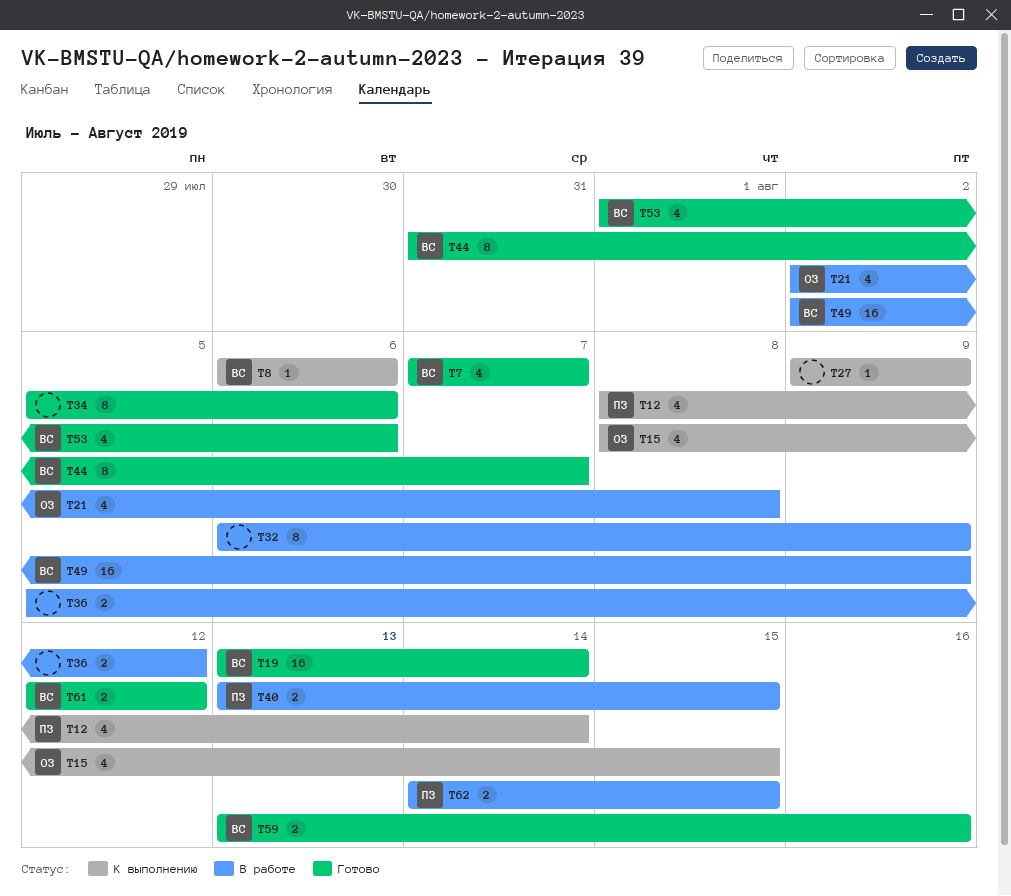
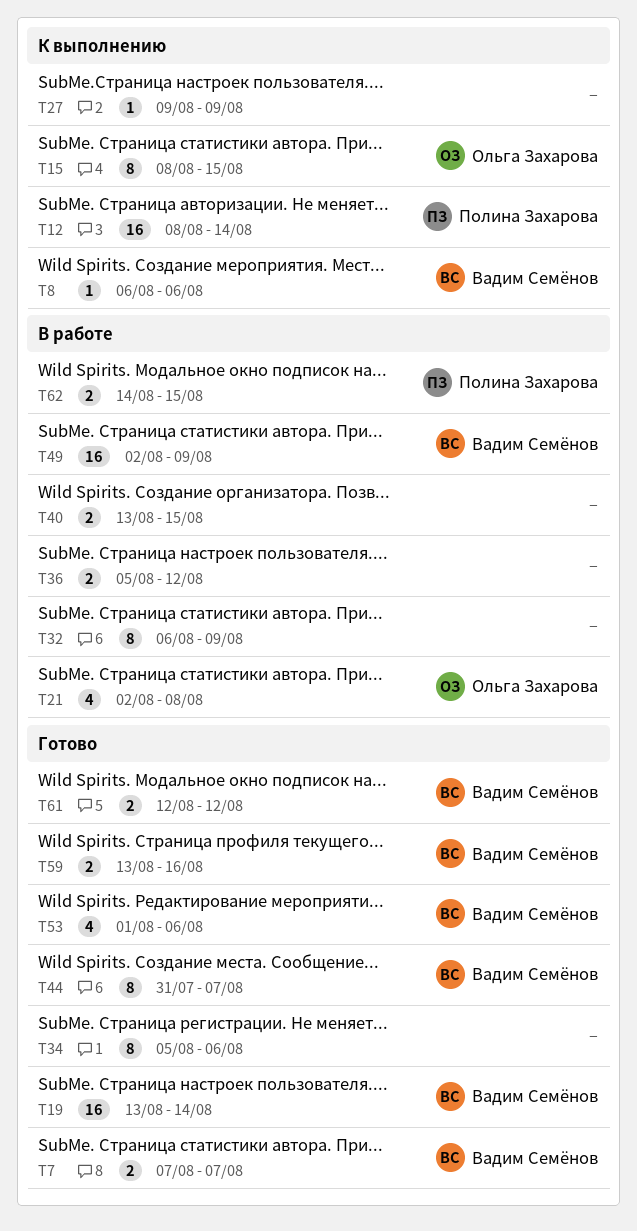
T7, estimate: 4 -> 2
T12, estimate: 4 -> 16
T15, estimate: 4 -> 8
T40, owner: Полина Захарова -> none

